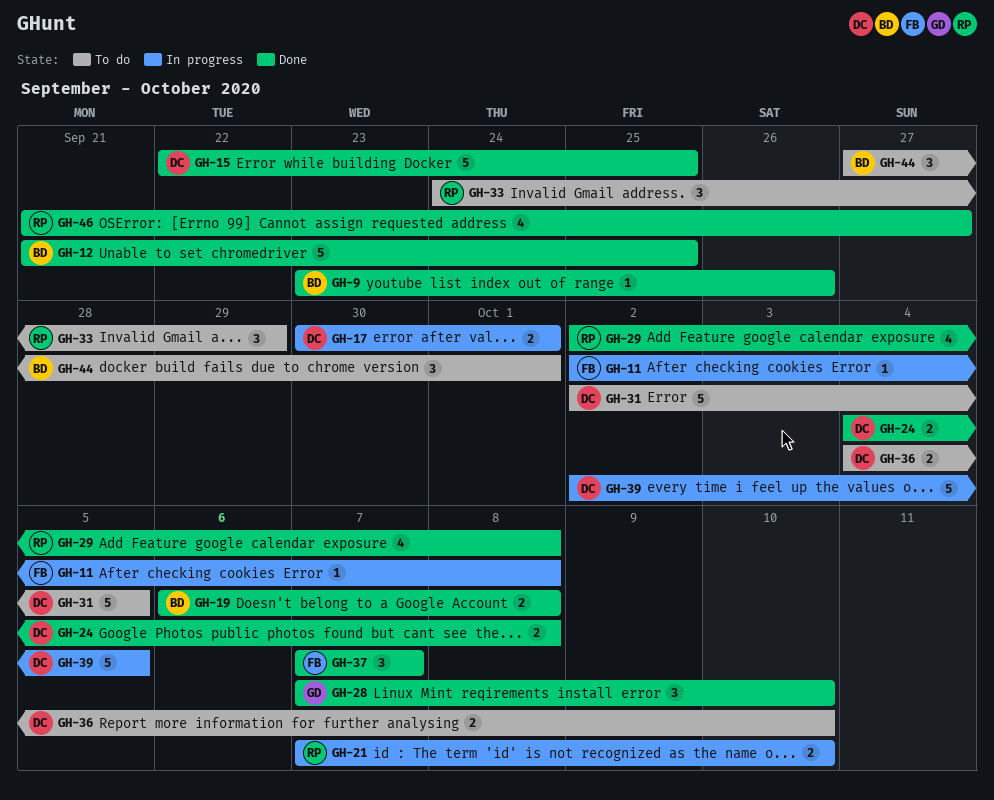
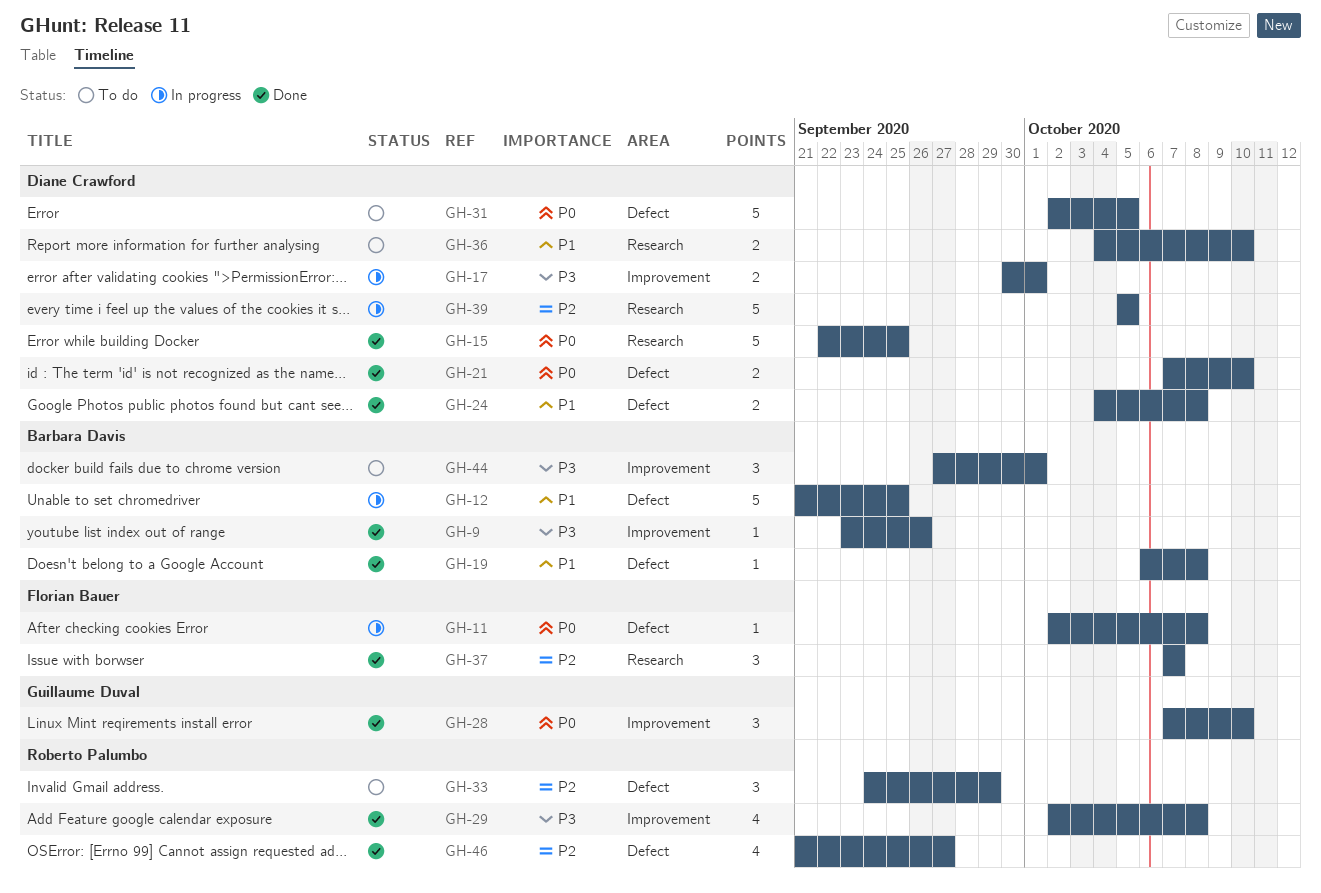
GH-12, status: Done -> In progress
GH-19, estimate: 2 -> 1
GH-21, status: In progress -> Done
GH-21, owner: Roberto Palumbo -> Diane Crawford
GH-39, start: Oct 2 -> Oct 5

